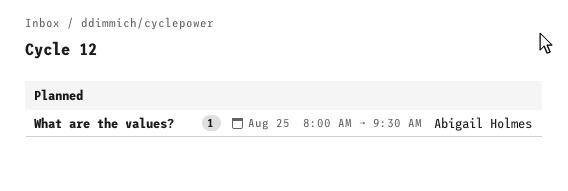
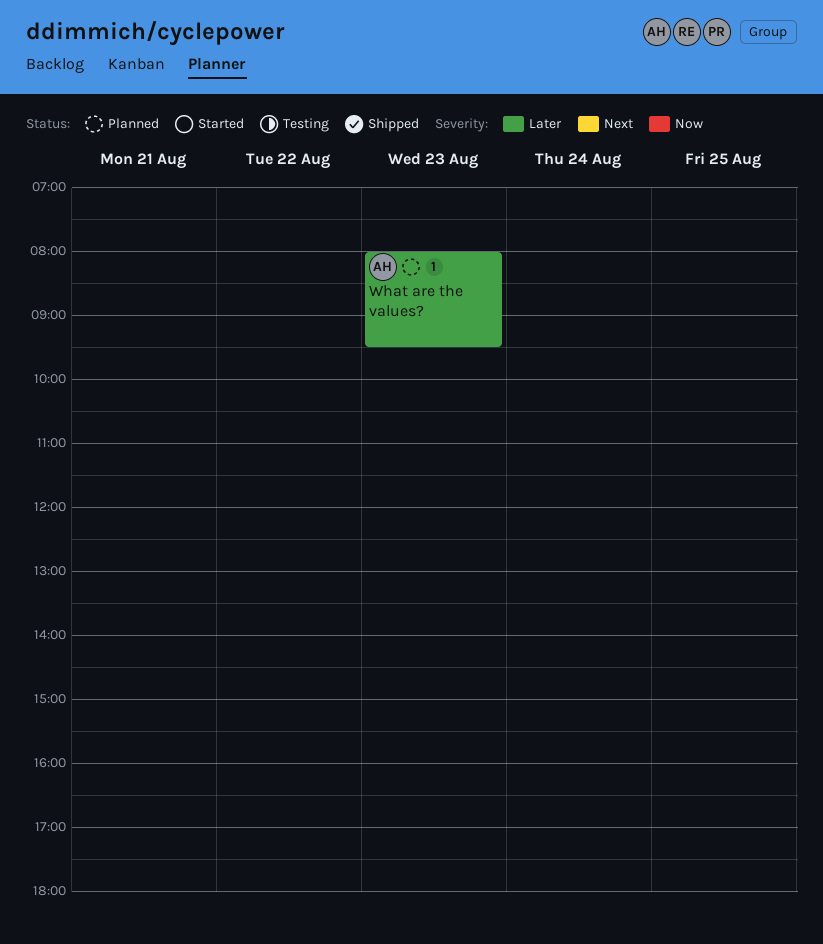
What are the values?, day: Aug 25 -> Aug 23

